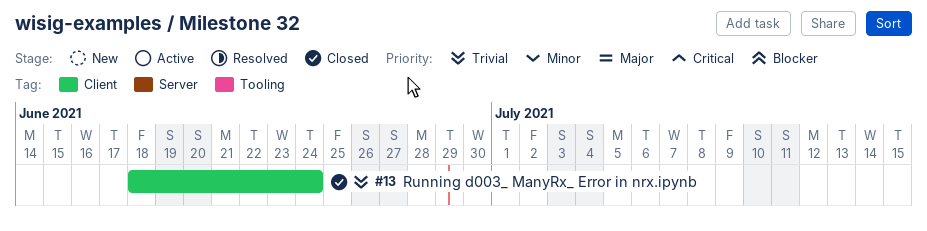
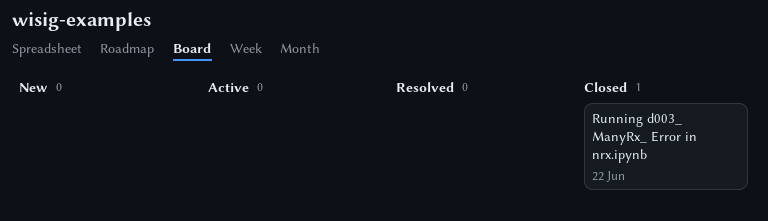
Running d003_ ManyRx_ Error in nrx.ipynb, due: Jun 24 -> Jun 22

